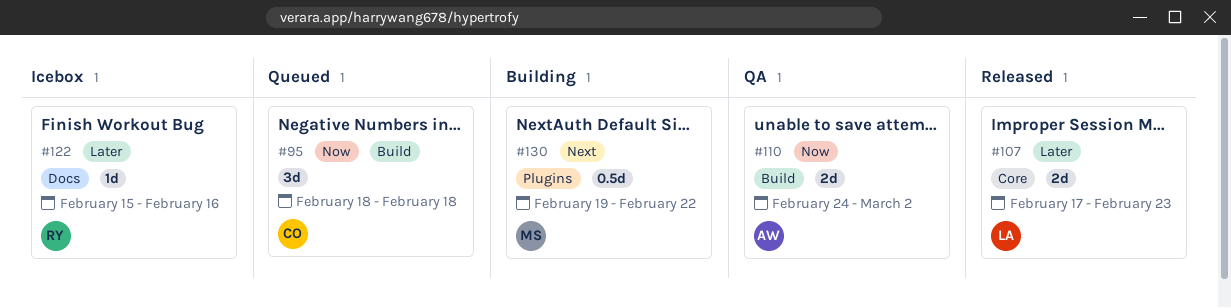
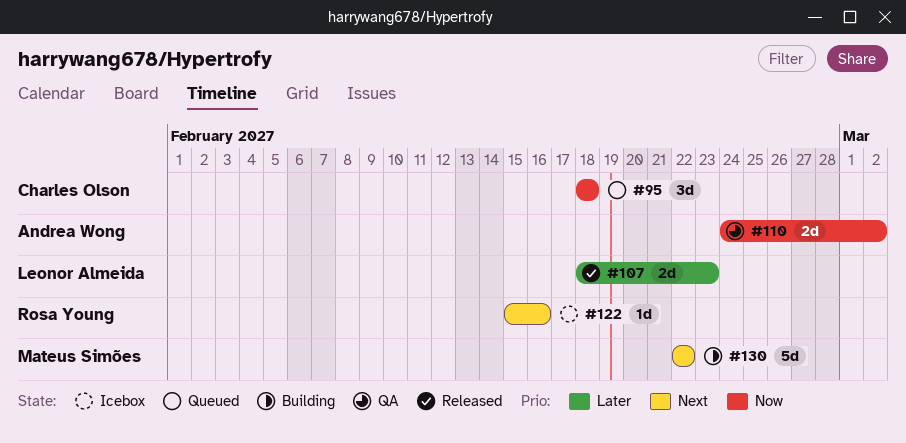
#107, start: Feb 17 -> Feb 18
#122, priority: Later -> Next
#130, estimate: 0.5d -> 5d
#130, start: Feb 19 -> Feb 22

